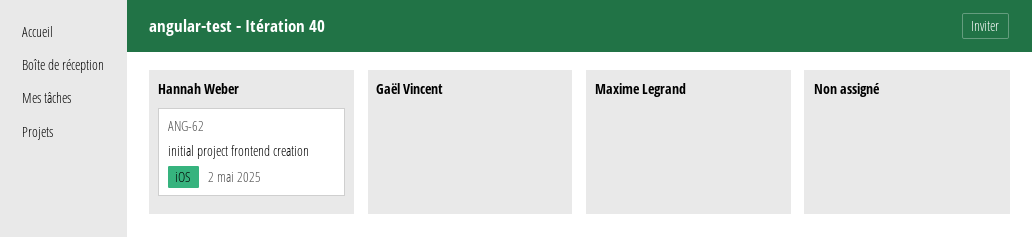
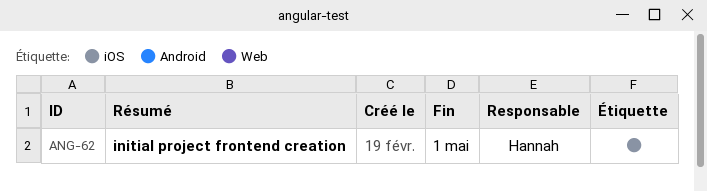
ANG-62, due: May 2 -> May 1

